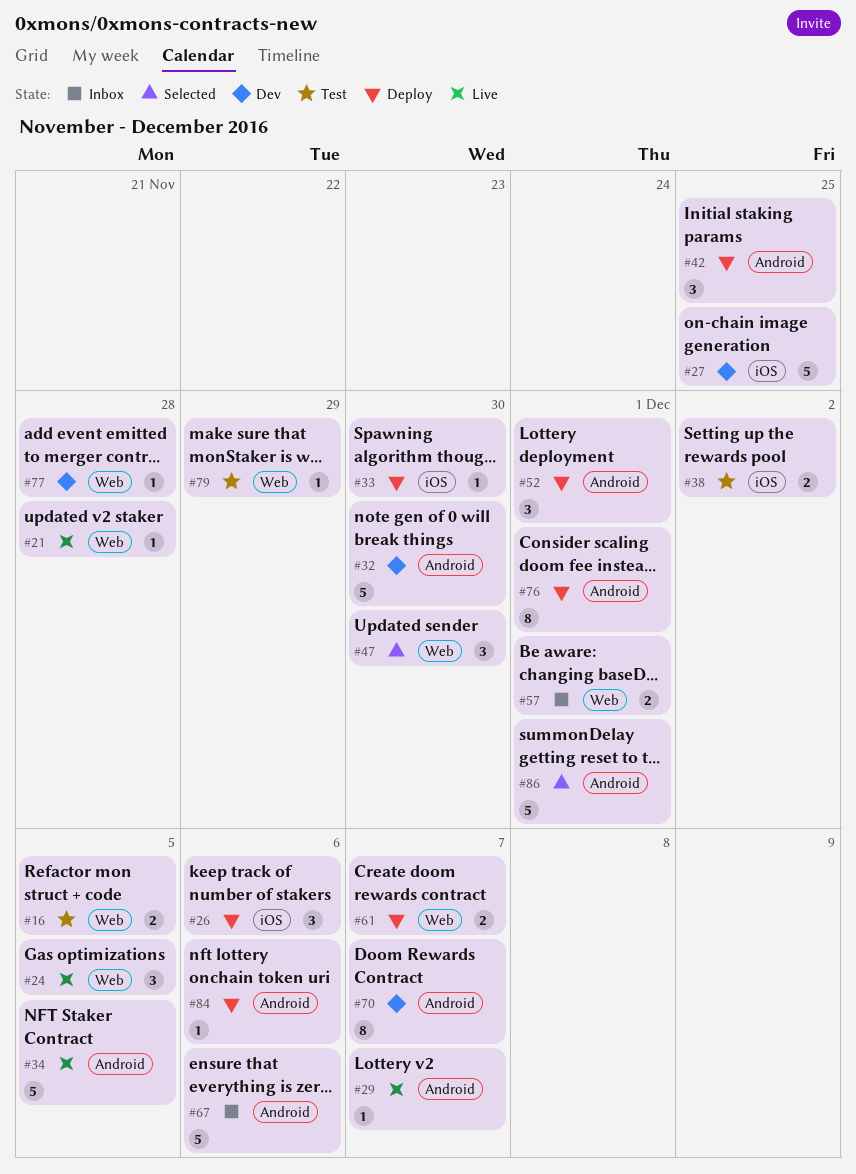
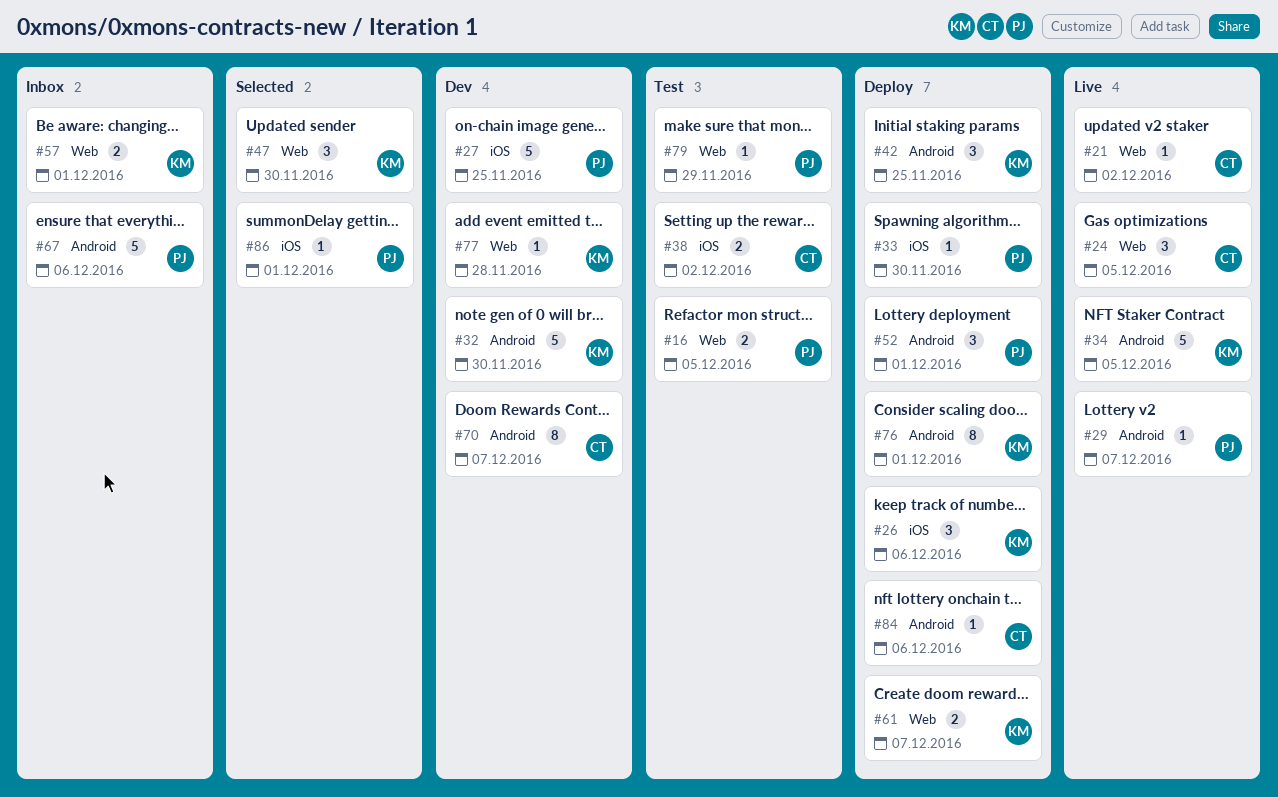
#21, due: Nov 28 -> Dec 2
#86, label: Android -> iOS
#86, estimate: 5 -> 1

